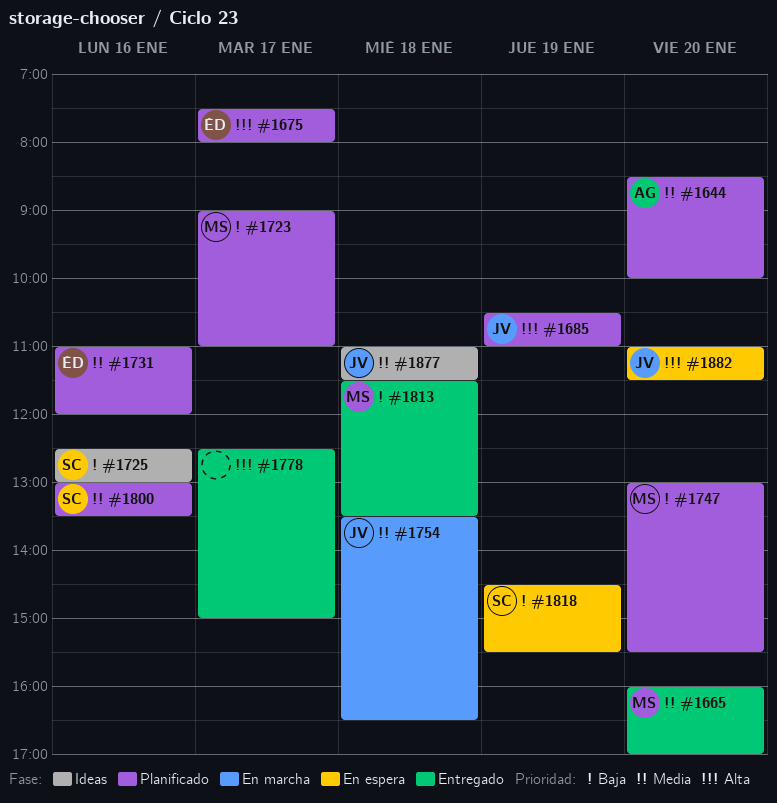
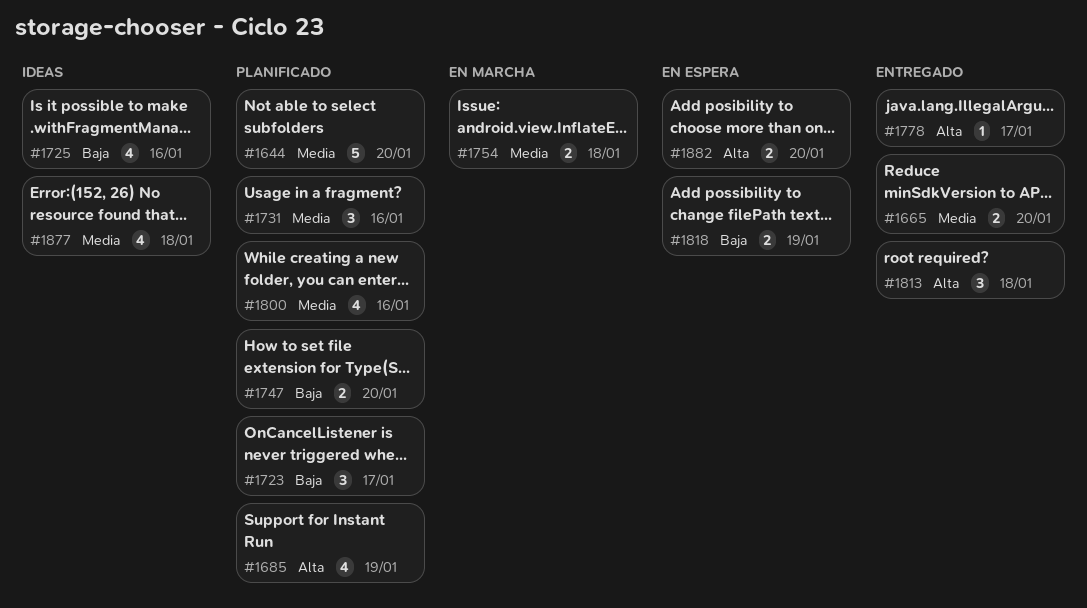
#1675: present -> none
#1813, priority: Baja -> Alta

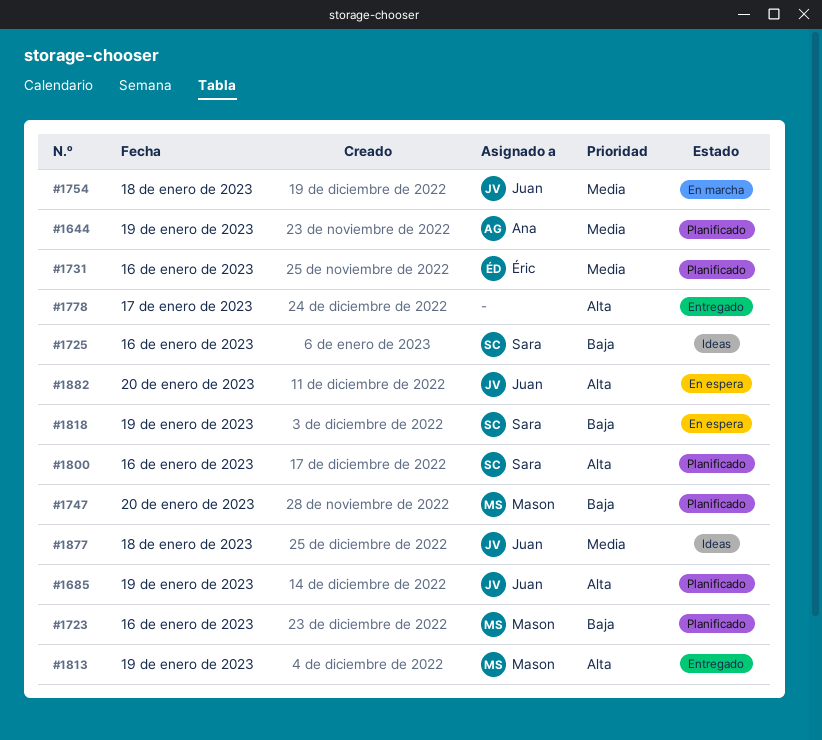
#1644, day: Jan 20 -> Jan 19
#1665: present -> none
#1723, day: Jan 17 -> Jan 16
#1800, priority: Media -> Alta
#1813, day: Jan 18 -> Jan 19

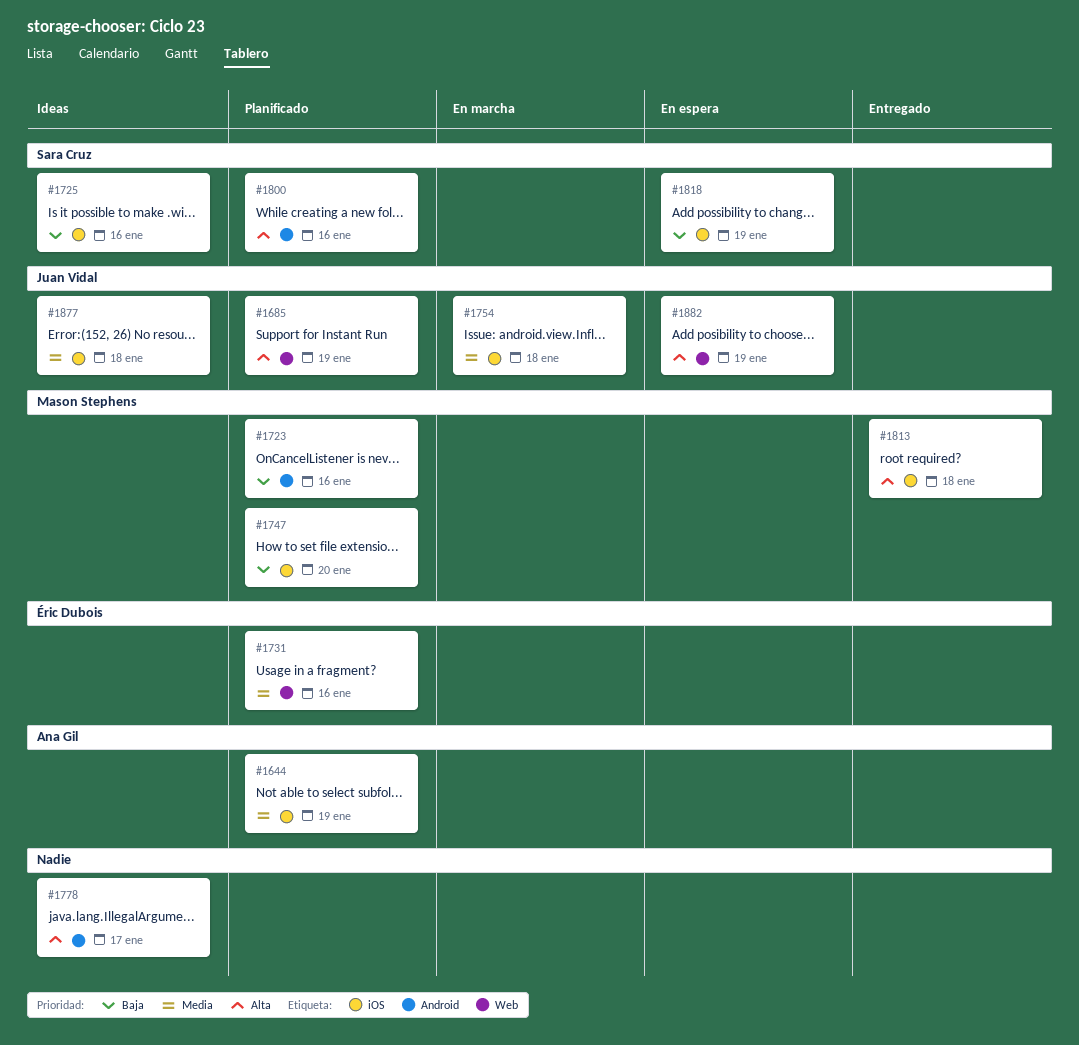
#1778, status: Entregado -> Ideas
#1813, day: Jan 19 -> Jan 18
#1882, day: Jan 20 -> Jan 19

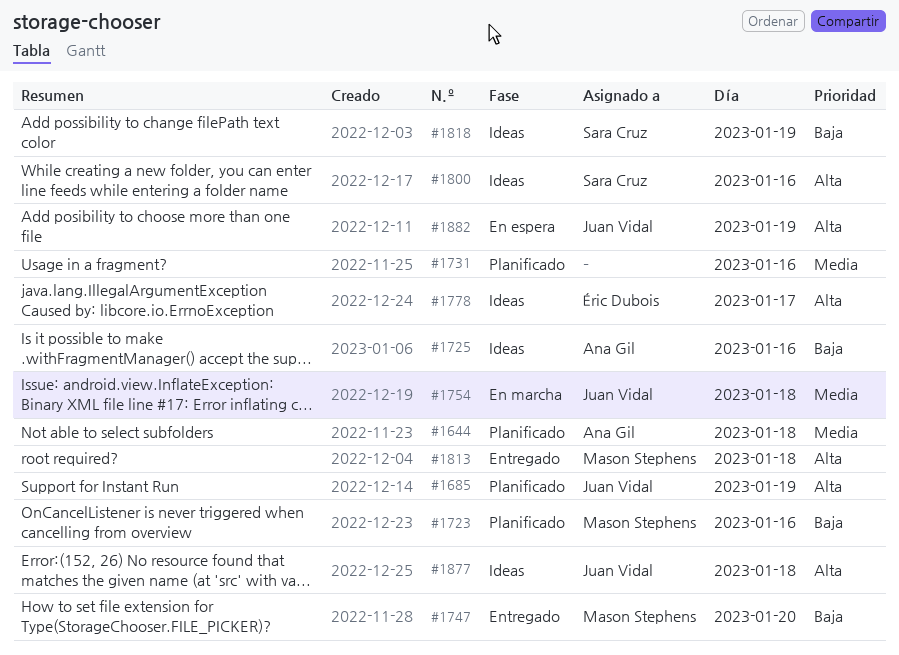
#1644, day: Jan 19 -> Jan 18
#1725, owner: Sara Cruz -> Ana Gil
#1731, owner: Éric Dubois -> none
#1747, status: Planificado -> Entregado
#1778, owner: none -> Éric Dubois
#1800, status: Planificado -> Ideas
#1818, status: En espera -> Ideas
#1877, priority: Media -> Alta

